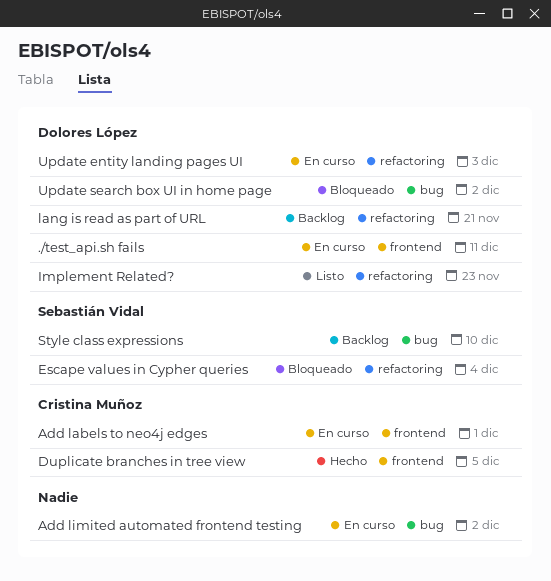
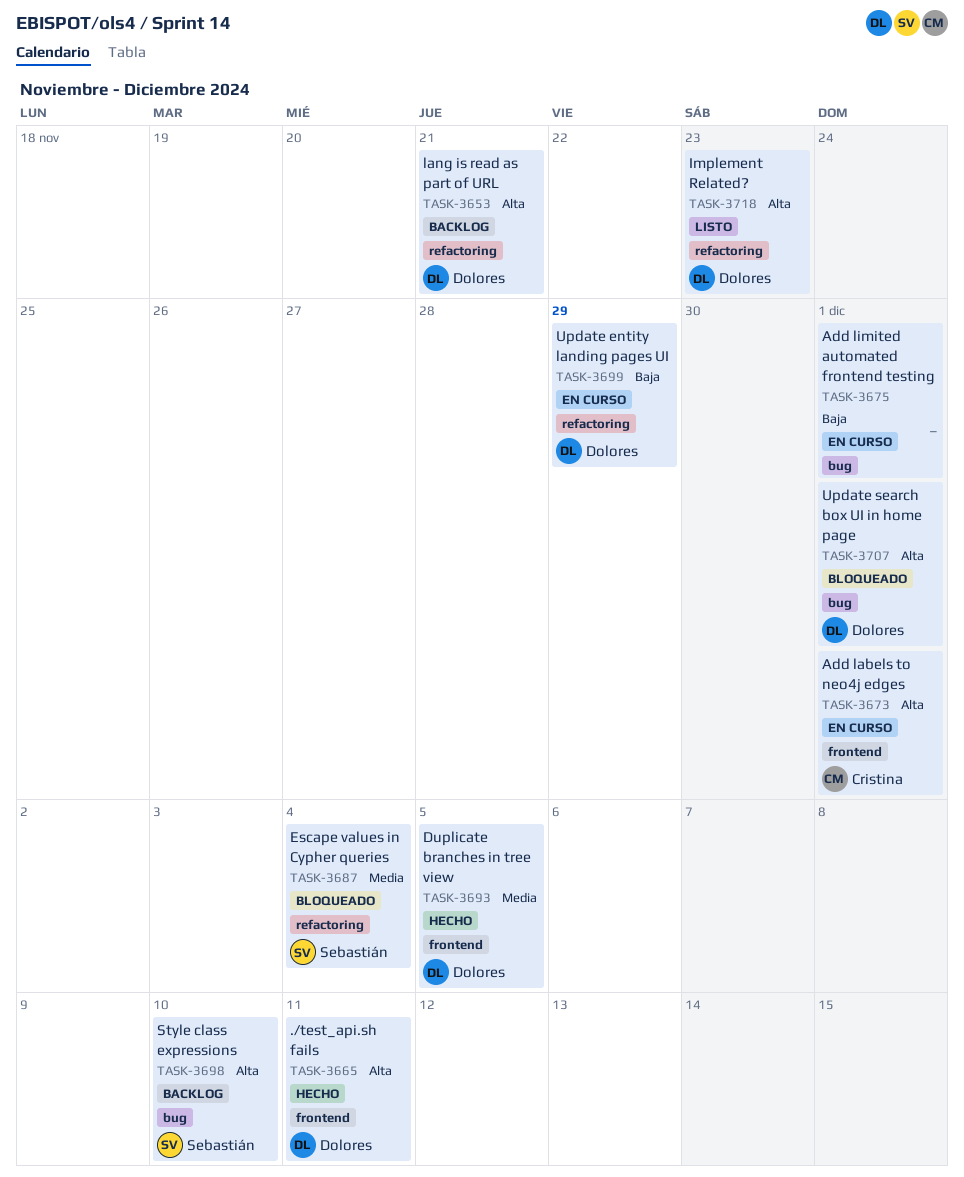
./test_api.sh fails, status: En curso -> Hecho
Add limited automated frontend testing, due: Dec 2 -> Dec 1
Duplicate branches in tree view, owner: Cristina Muñoz -> Dolores López
Update entity landing pages UI, due: Dec 3 -> Nov 29
Update search box UI in home page, due: Dec 2 -> Dec 1

